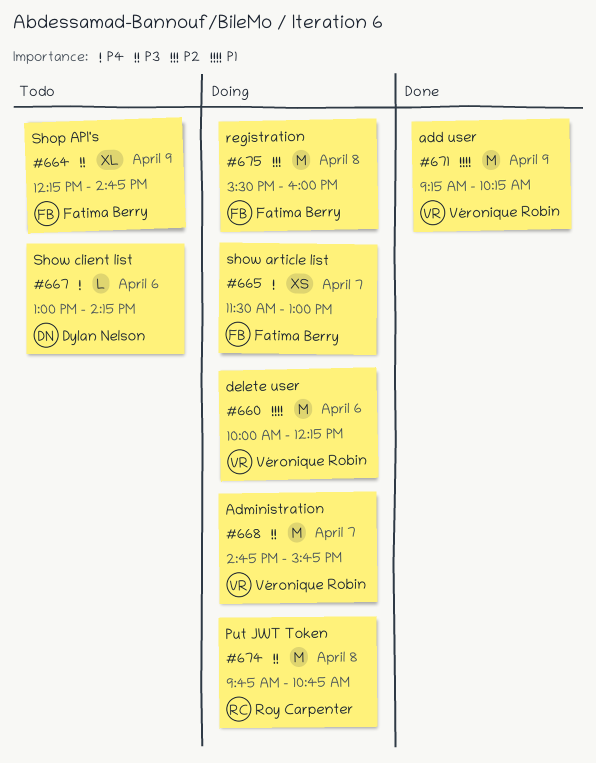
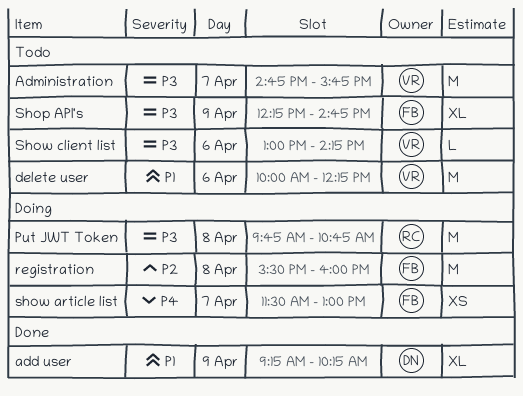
add user, owner: Véronique Robin -> Dylan Nelson
add user, estimate: M -> XL
Administration, status: Doing -> Todo
delete user, status: Doing -> Todo
Show client list, owner: Dylan Nelson -> Véronique Robin
Show client list, priority: P4 -> P3

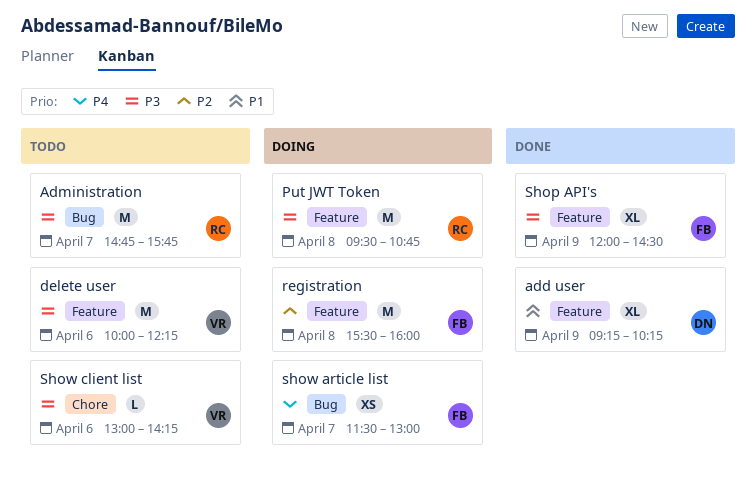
Administration, owner: VR -> RC
delete user, priority: P1 -> P3
Put JWT Token, begins: 09:45 -> 09:30
Shop API's, status: Todo -> Done
Shop API's, begins: 12:15 -> 12:00
Shop API's, ends: 14:45 -> 14:30

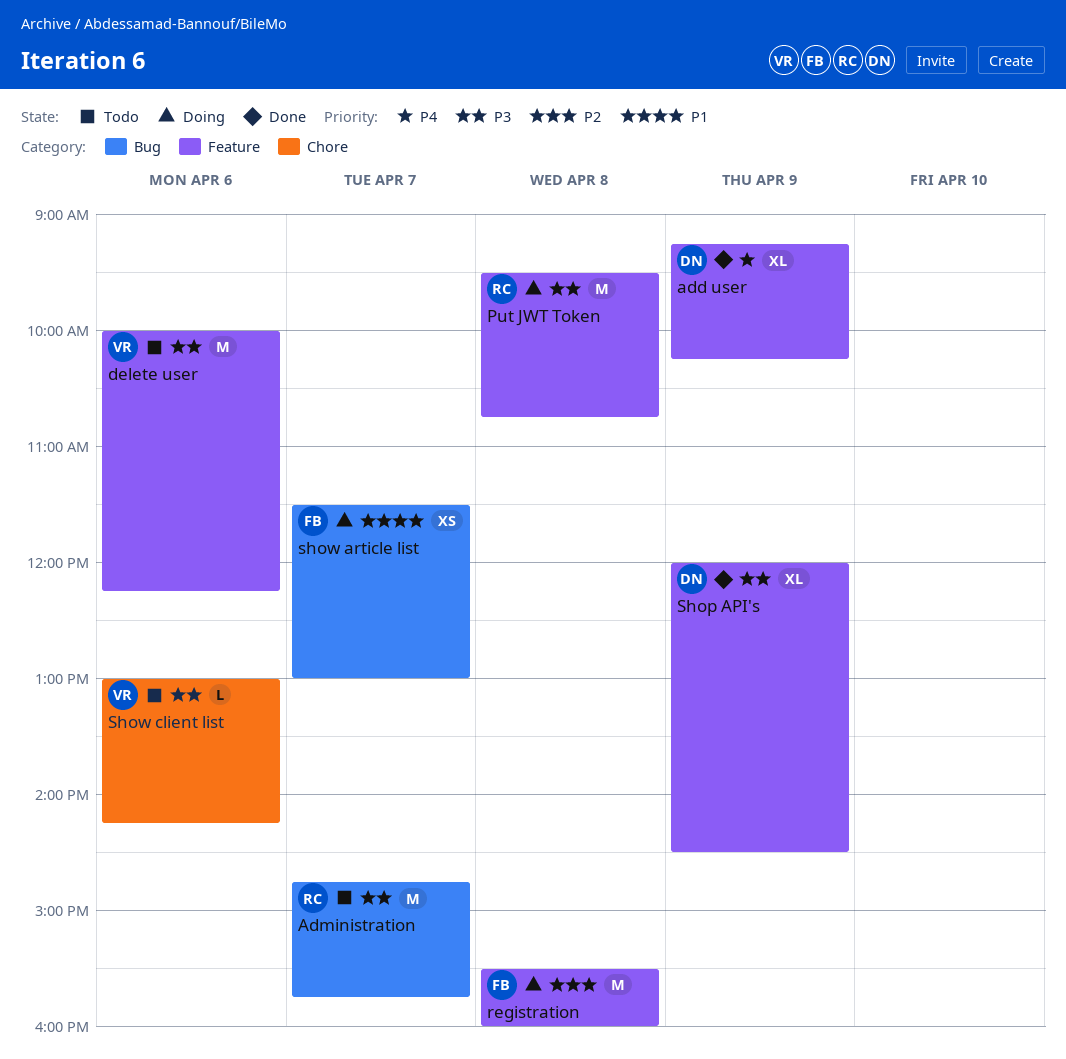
add user, priority: P1 -> P4
Shop API's, owner: FB -> DN
show article list, priority: P4 -> P1

